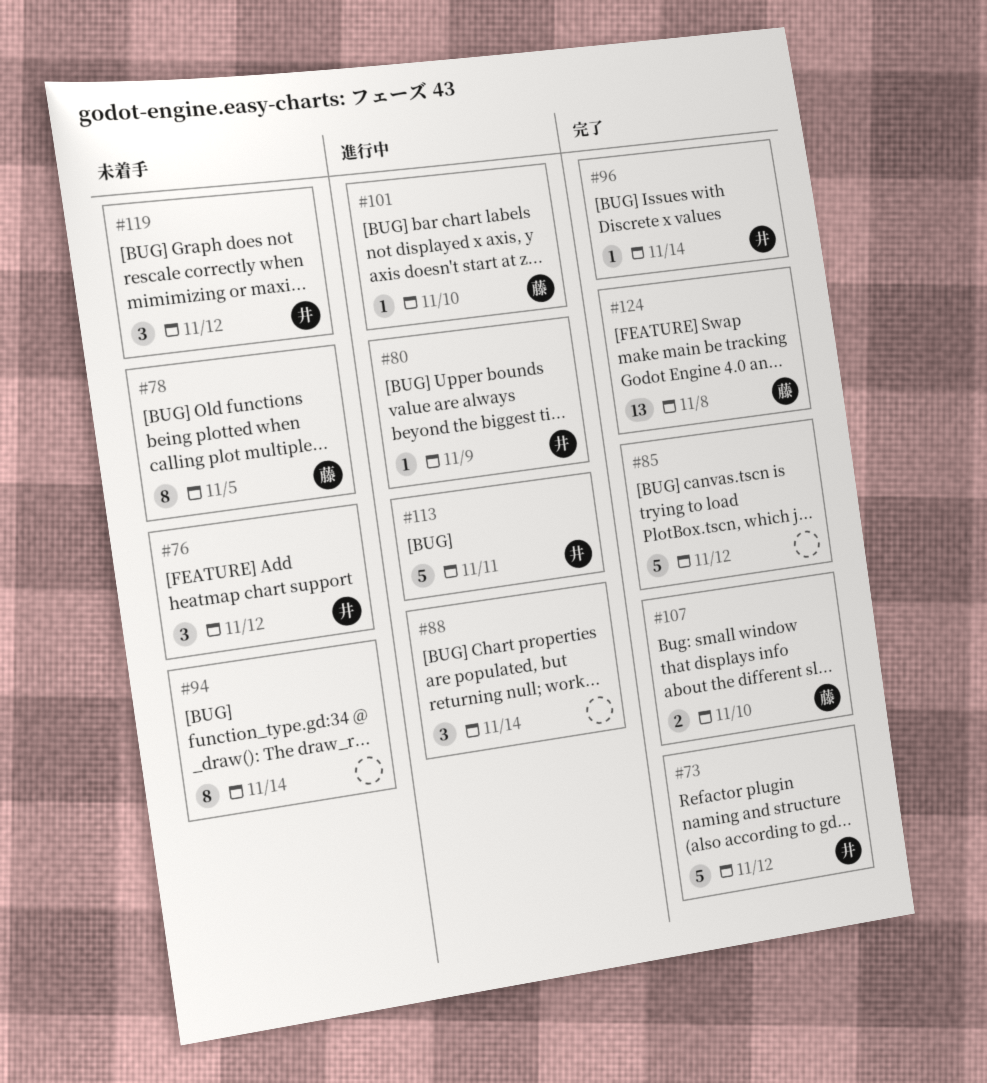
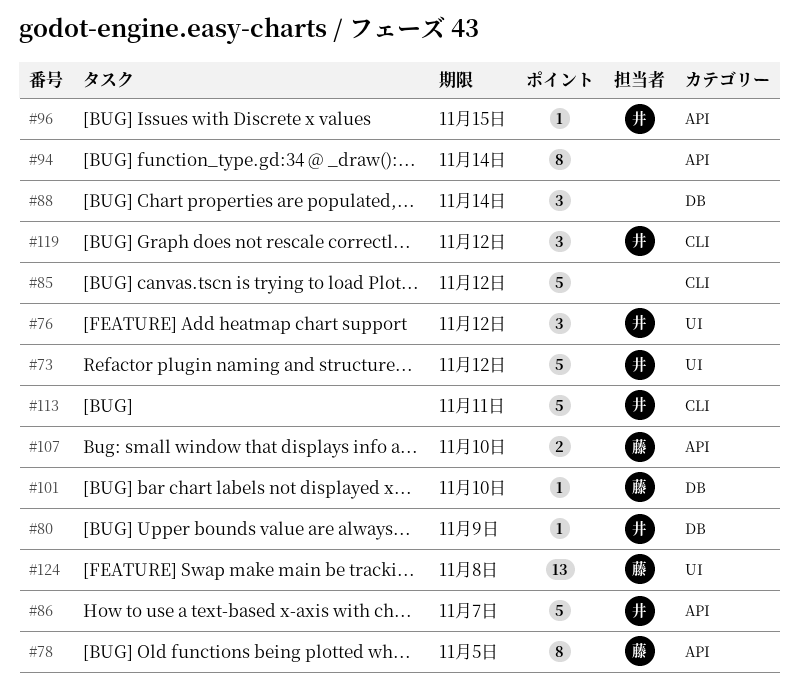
#86: none -> present
#96, due: Nov 14 -> Nov 15

